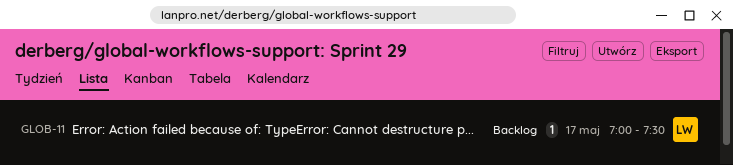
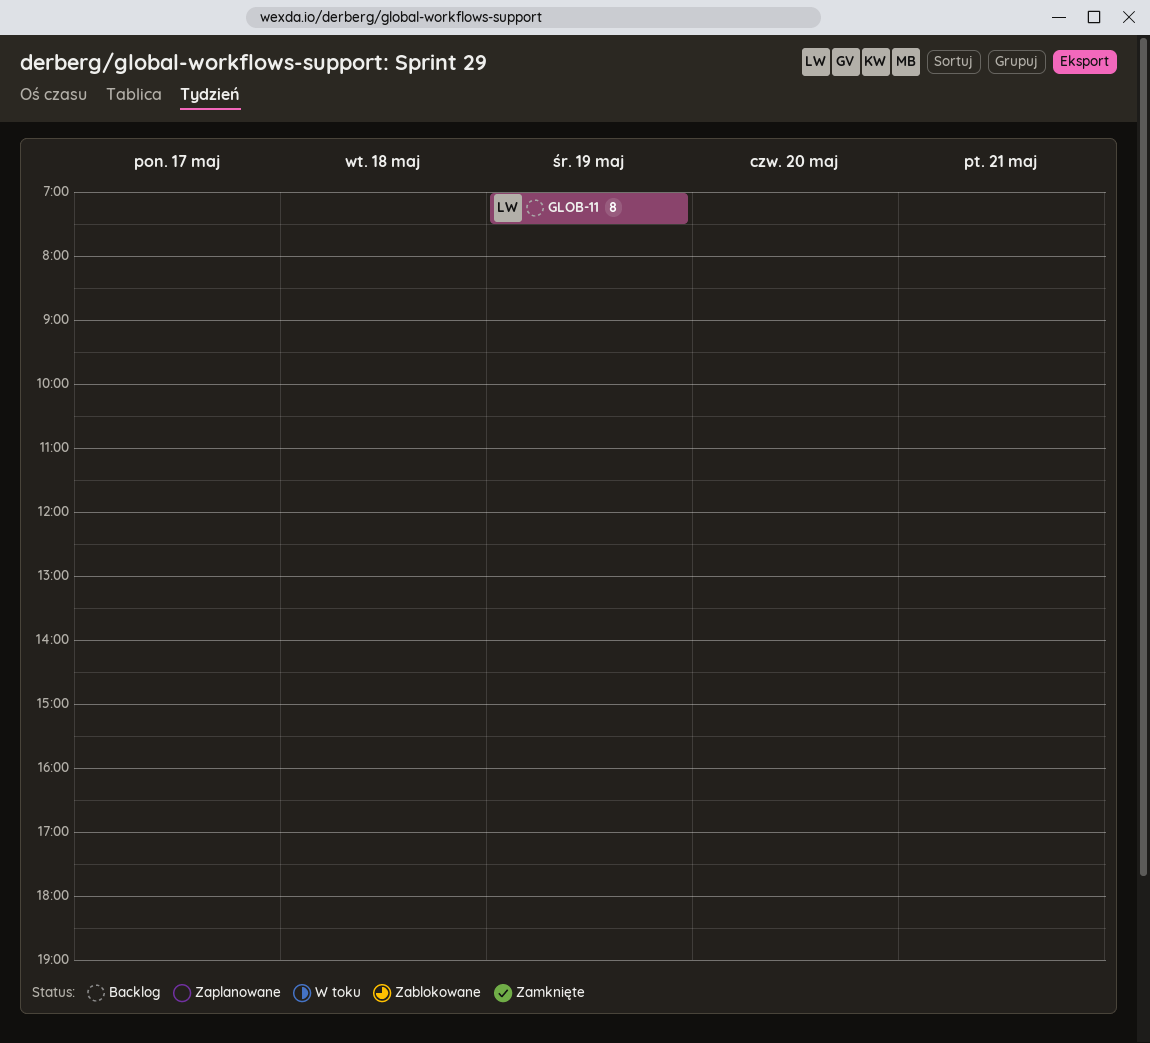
GLOB-11, estimate: 1 -> 8
GLOB-11, day: May 17 -> May 19

